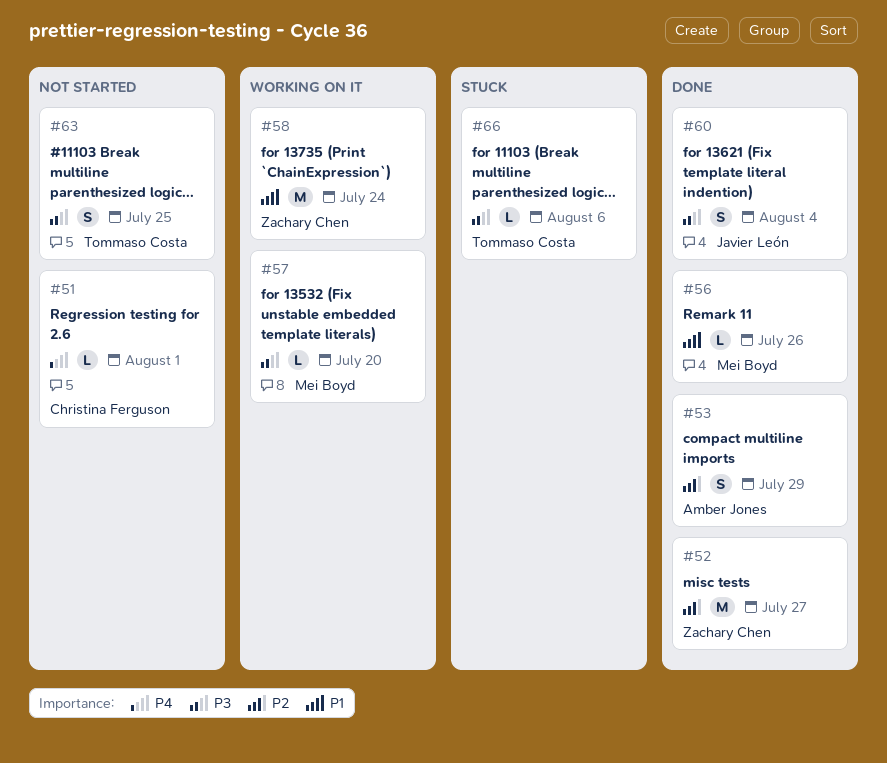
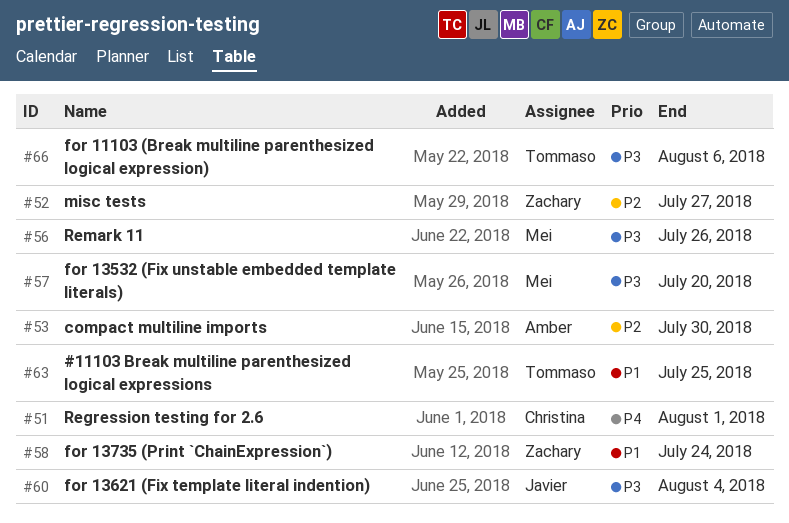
#53, due: Jul 29 -> Jul 30
#56, priority: P1 -> P3
#63, priority: P3 -> P1

